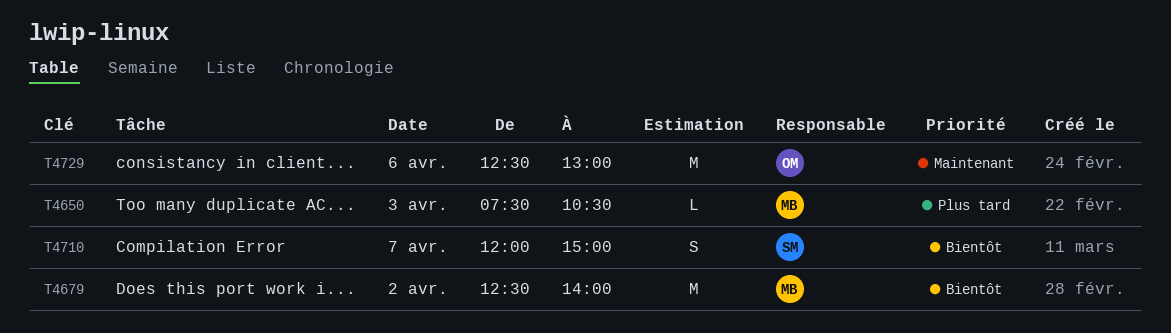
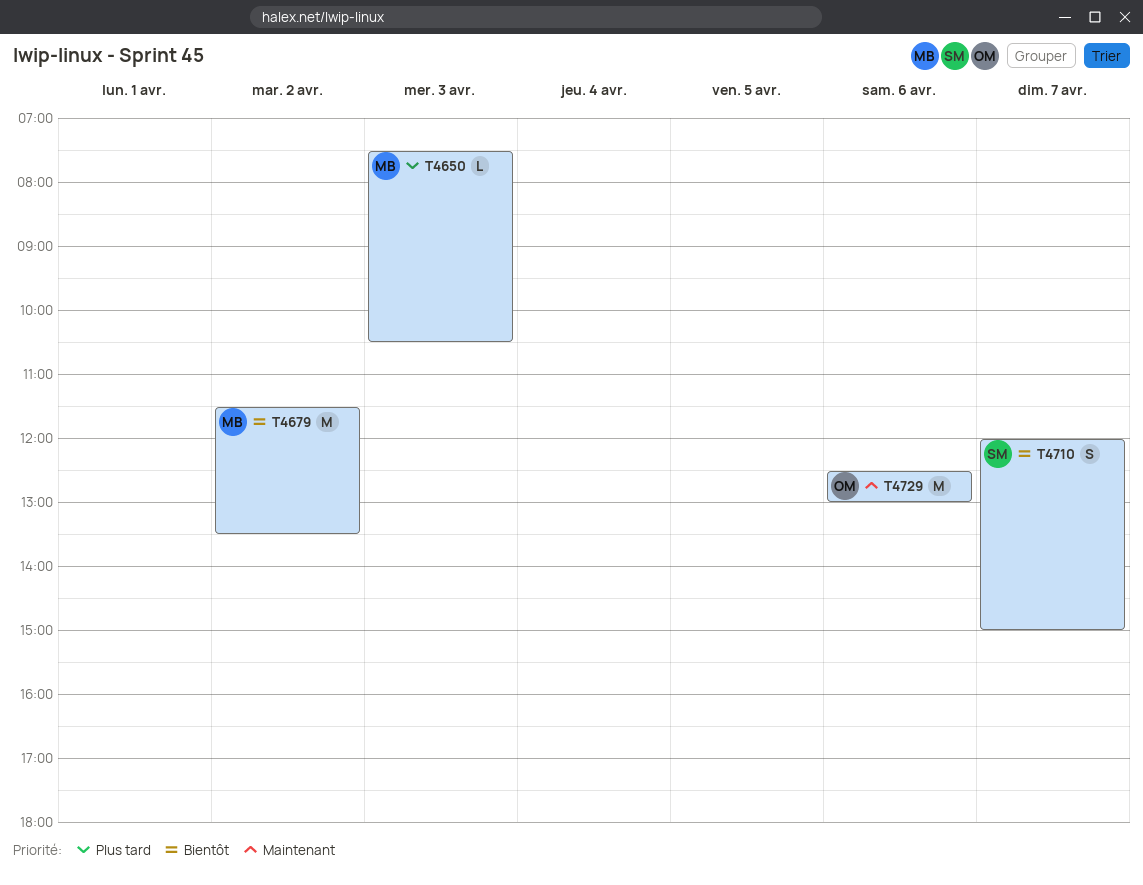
T4679, begins: 12:30 -> 11:30
T4679, ends: 14:00 -> 13:30

